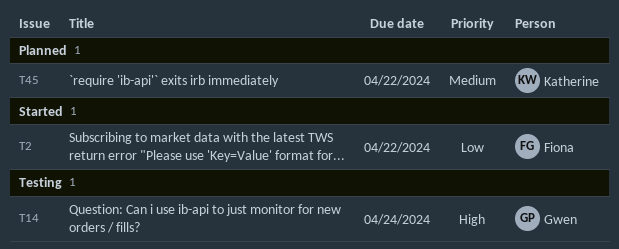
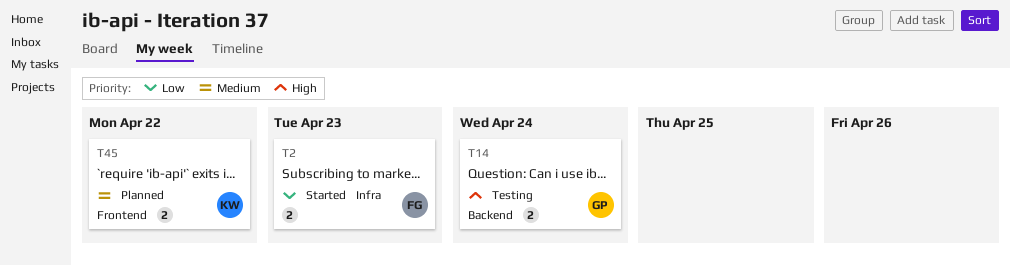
T2, due: Apr 22 -> Apr 23

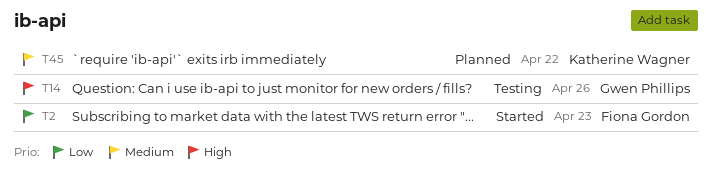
T14, due: Apr 24 -> Apr 26

